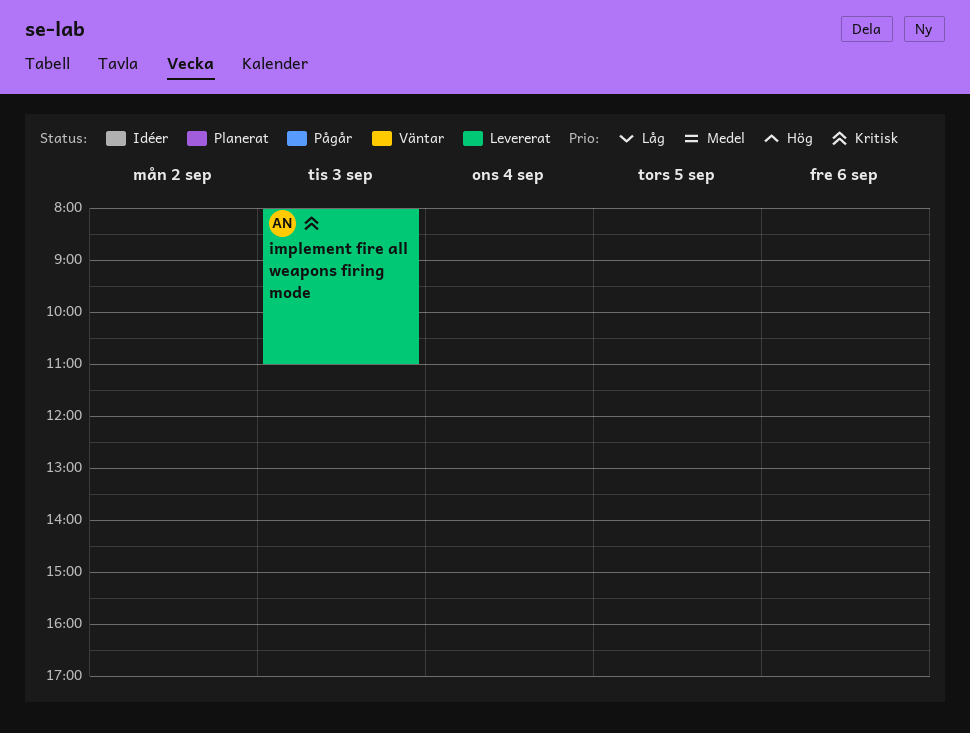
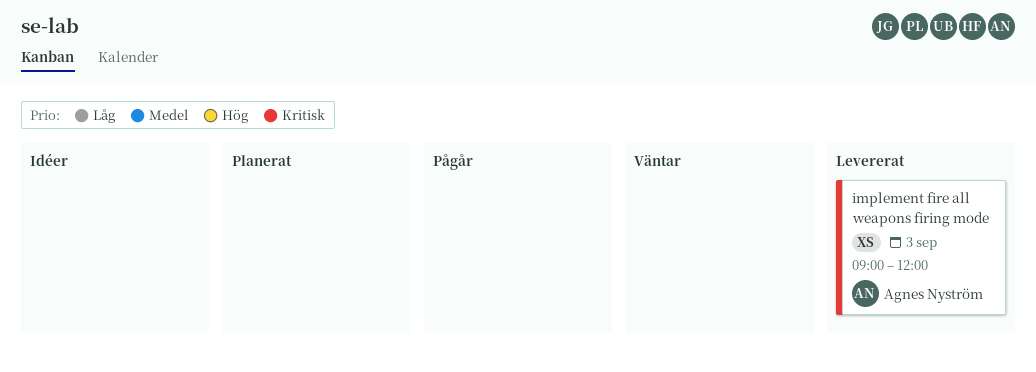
implement fire all weapons firing mode, begins: 08:00 -> 09:00
implement fire all weapons firing mode, ends: 11:00 -> 12:00

